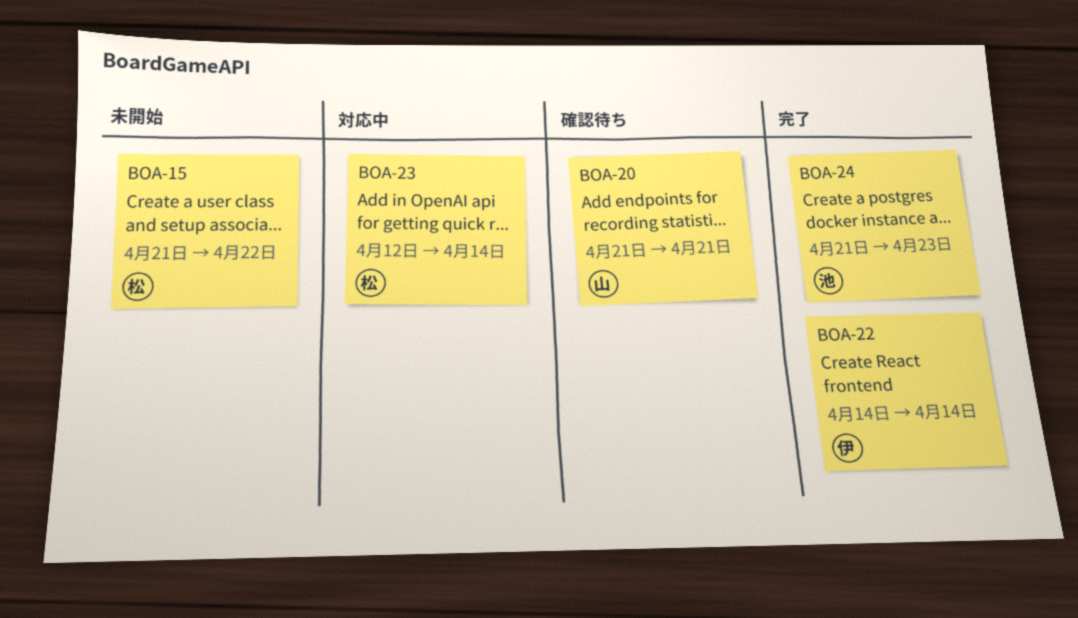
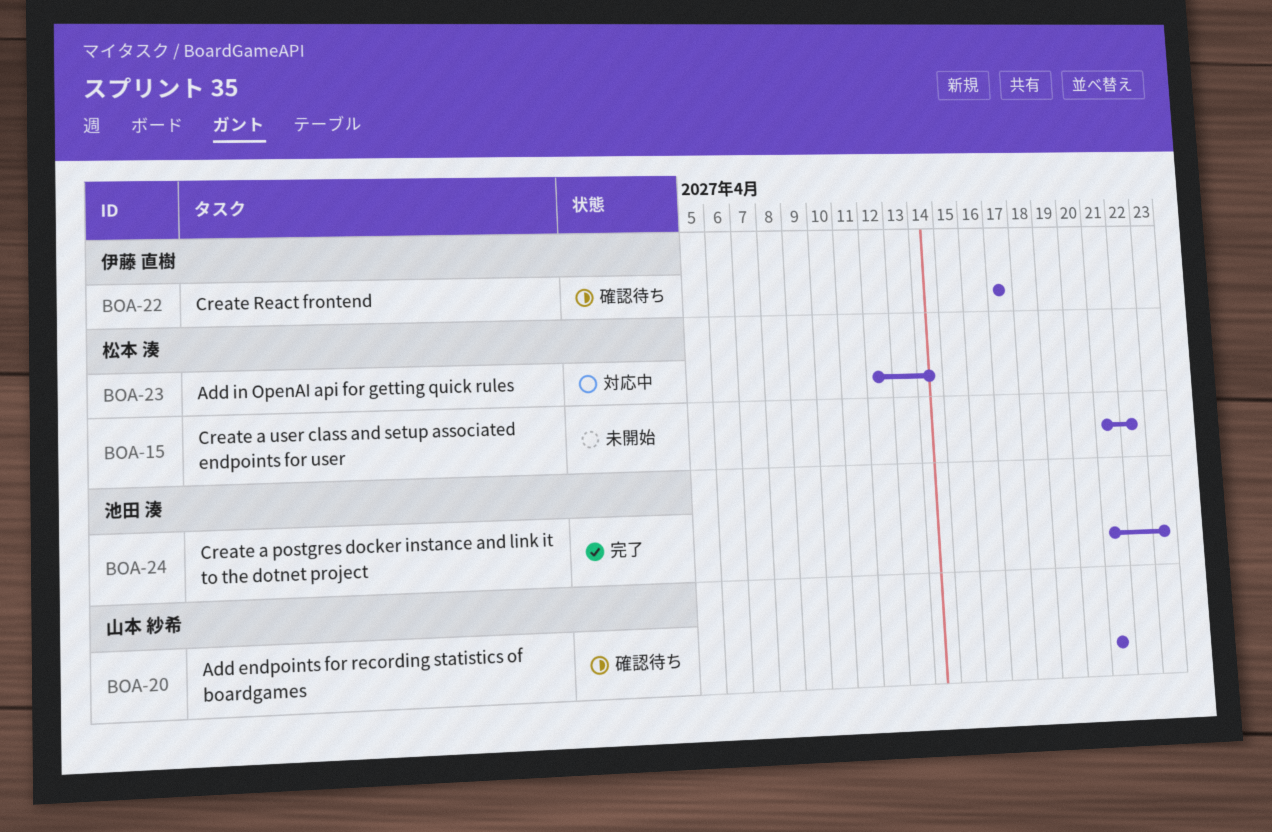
BOA-22, status: 完了 -> 確認待ち
BOA-22, start: Apr 14 -> Apr 17
BOA-22, due: Apr 14 -> Apr 17

